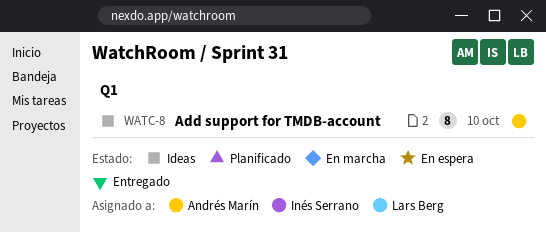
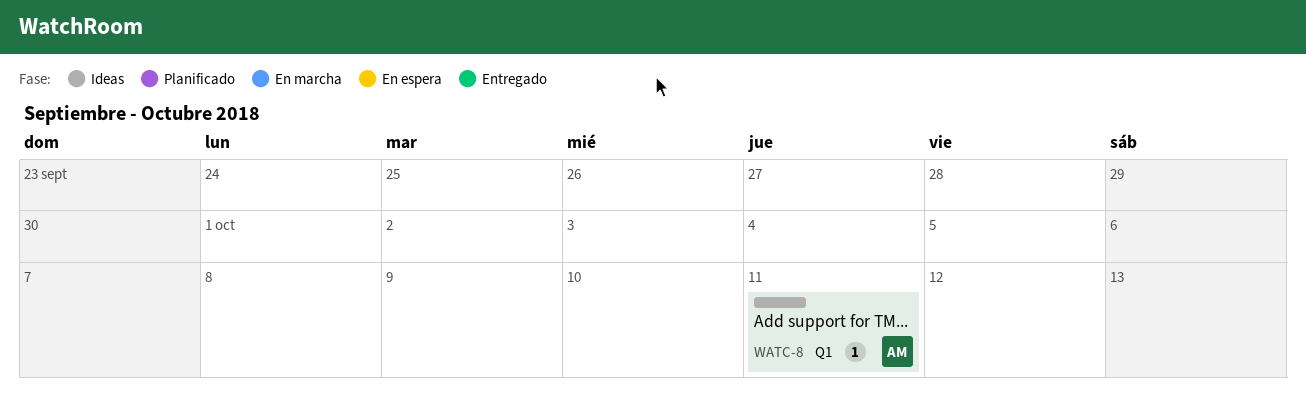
WATC-8, estimate: 8 -> 1
WATC-8, due: Oct 10 -> Oct 11

